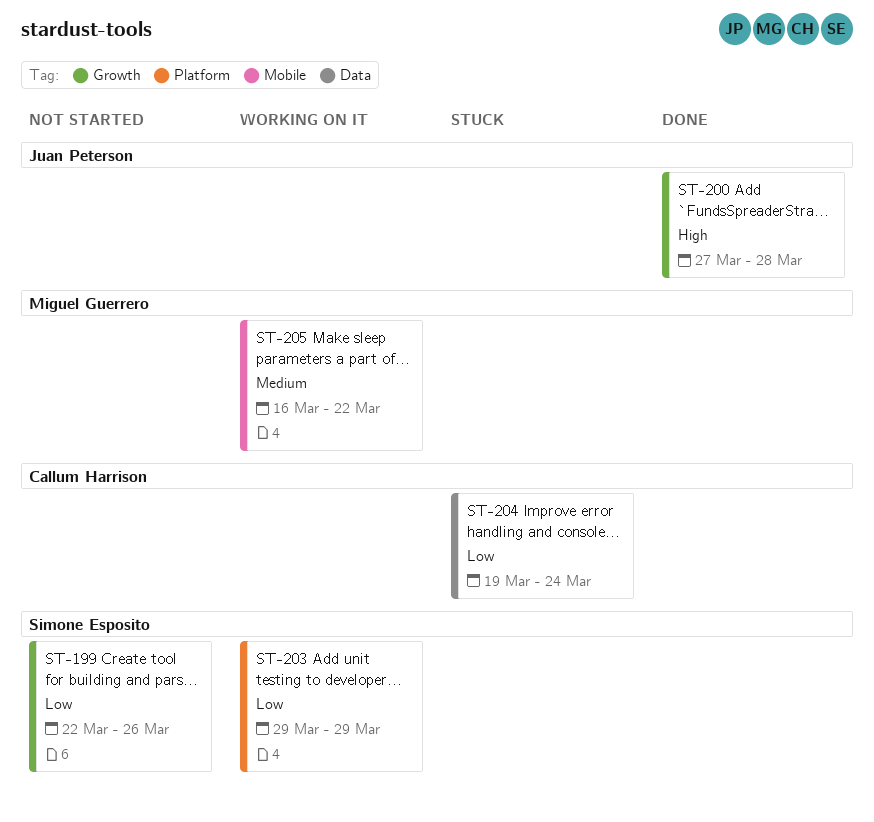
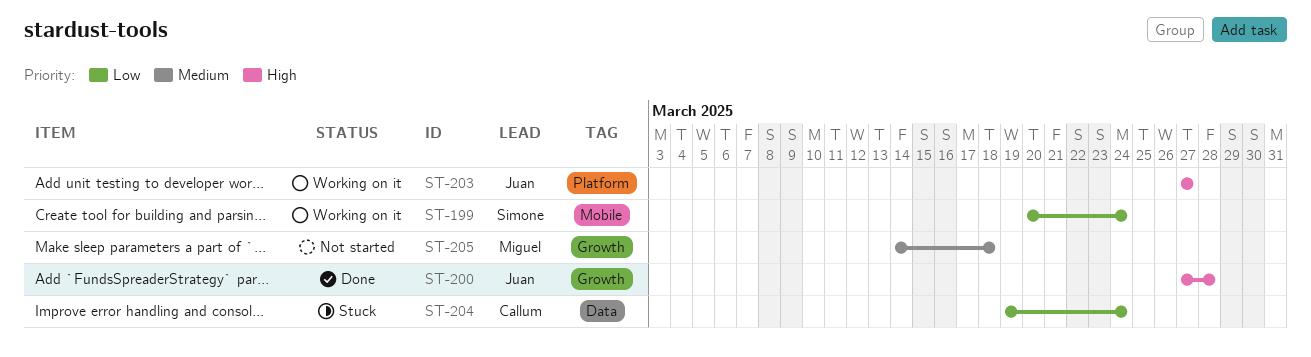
ST-199, status: Not started -> Working on it
ST-199, label: Growth -> Mobile
ST-199, start: Mar 22 -> Mar 20
ST-199, due: Mar 26 -> Mar 24
ST-203, owner: Simone Esposito -> Juan Peterson
ST-203, priority: Low -> High
ST-203, start: Mar 29 -> Mar 27
ST-203, due: Mar 29 -> Mar 27
ST-205, status: Working on it -> Not started
ST-205, label: Mobile -> Growth
ST-205, start: Mar 16 -> Mar 14
ST-205, due: Mar 22 -> Mar 18

